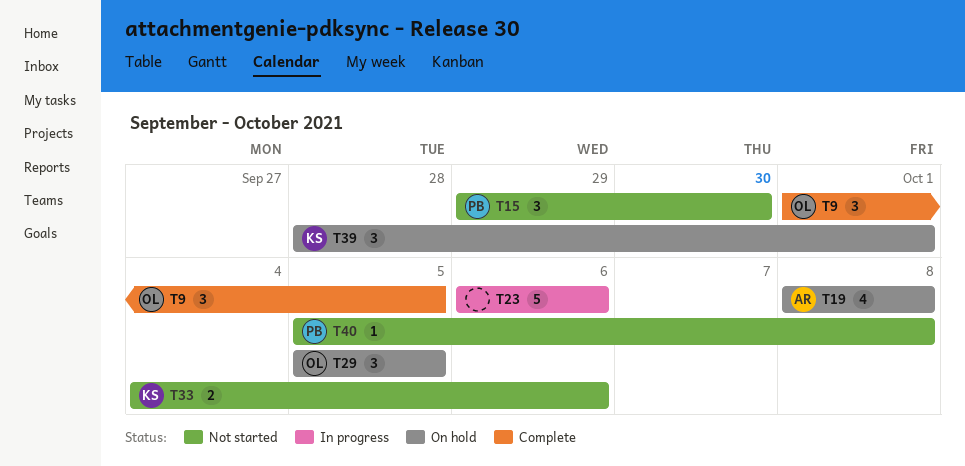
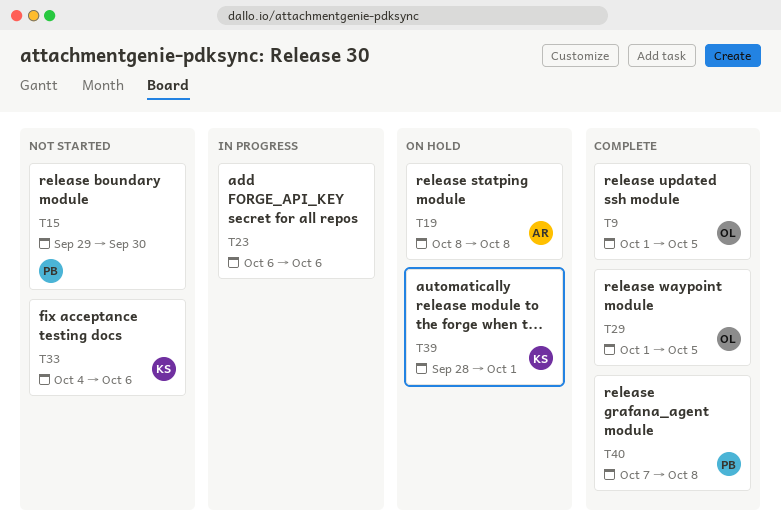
T29, status: On hold -> Complete
T29, start: Oct 5 -> Oct 1
T40, status: Not started -> Complete
T40, start: Oct 5 -> Oct 7

